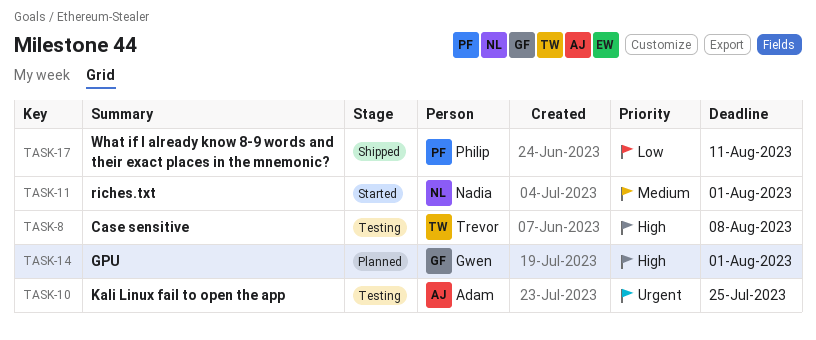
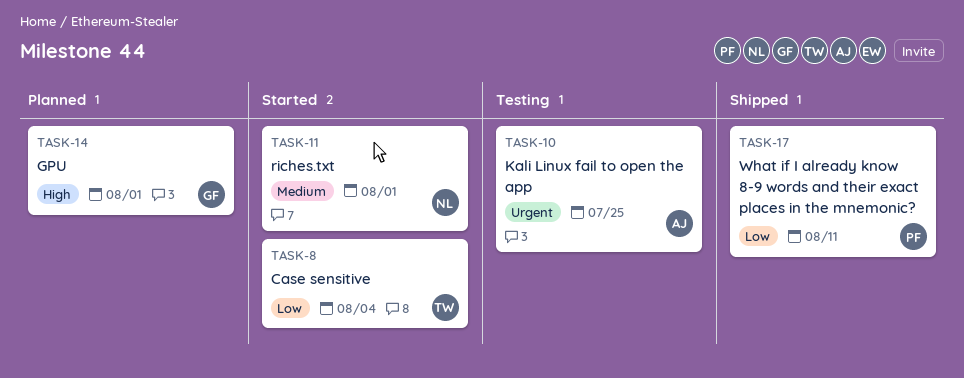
TASK-8, status: Testing -> Started
TASK-8, priority: High -> Low
TASK-8, due: Aug 8 -> Aug 4

